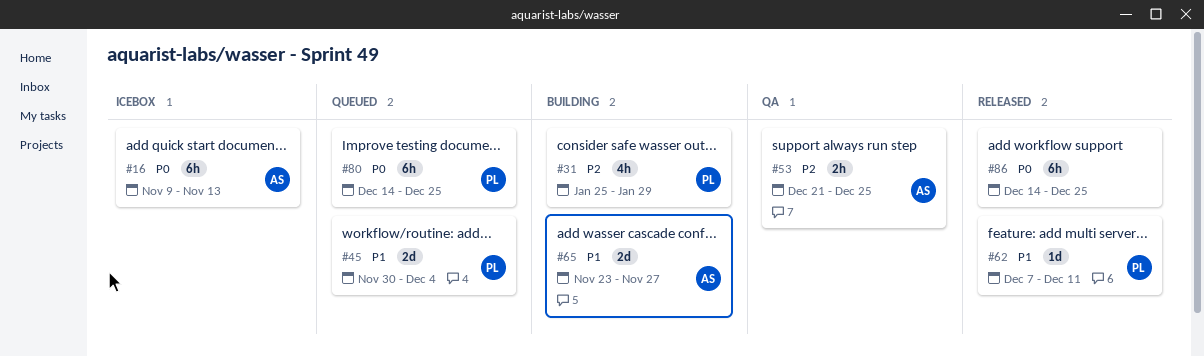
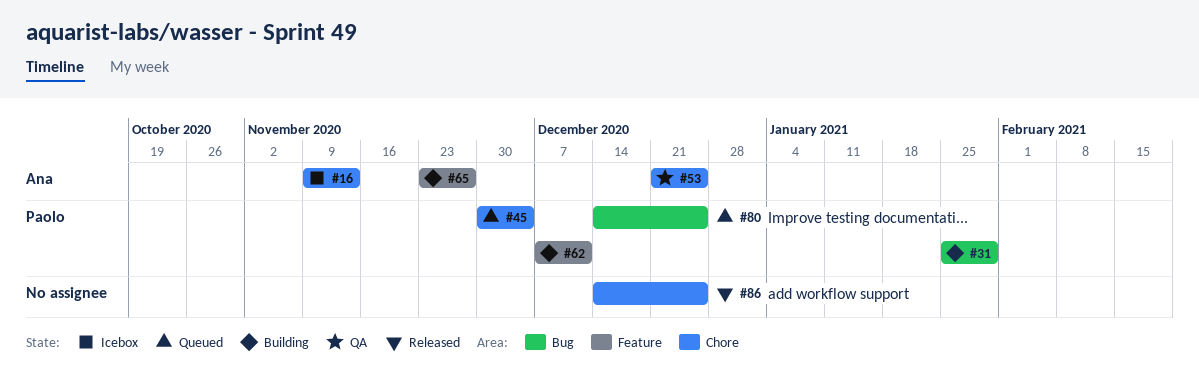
#62, status: Released -> Building

